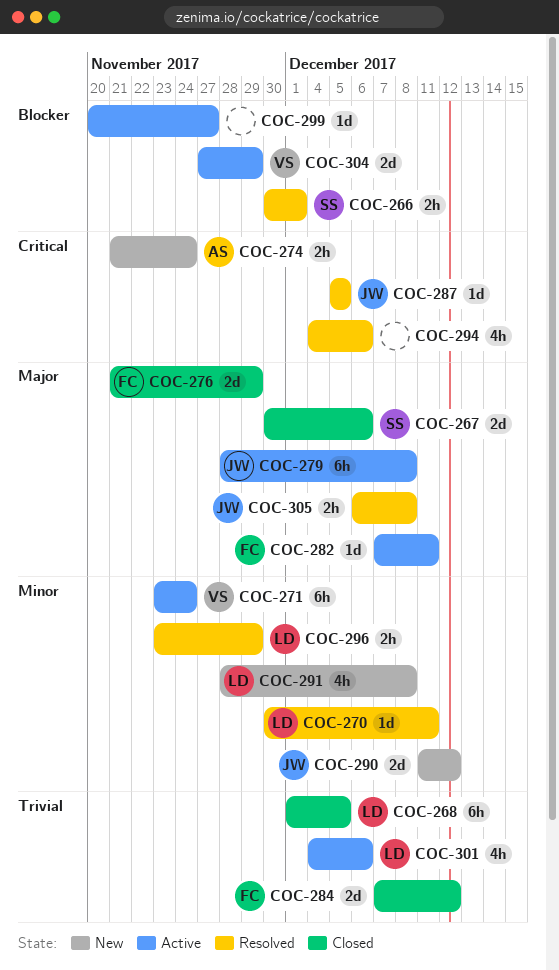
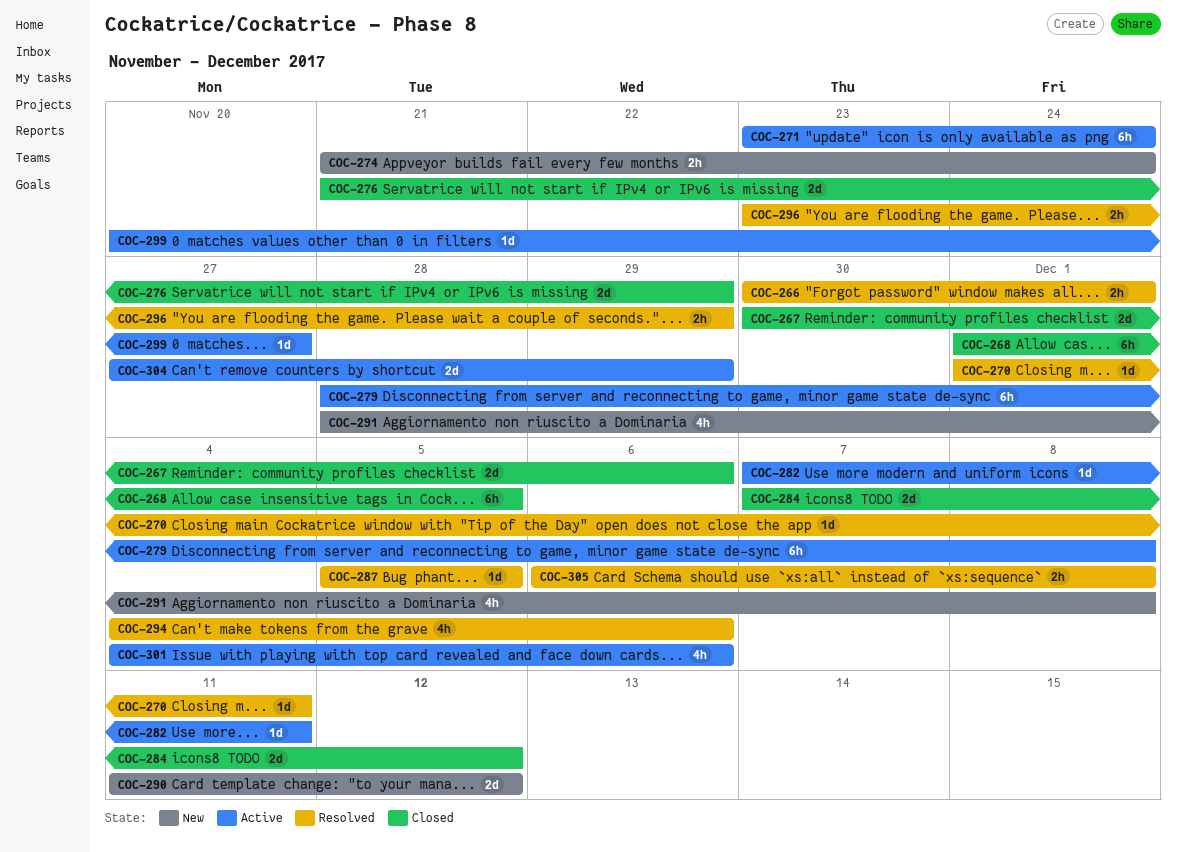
COC-270, start: Nov 30 -> Dec 1

